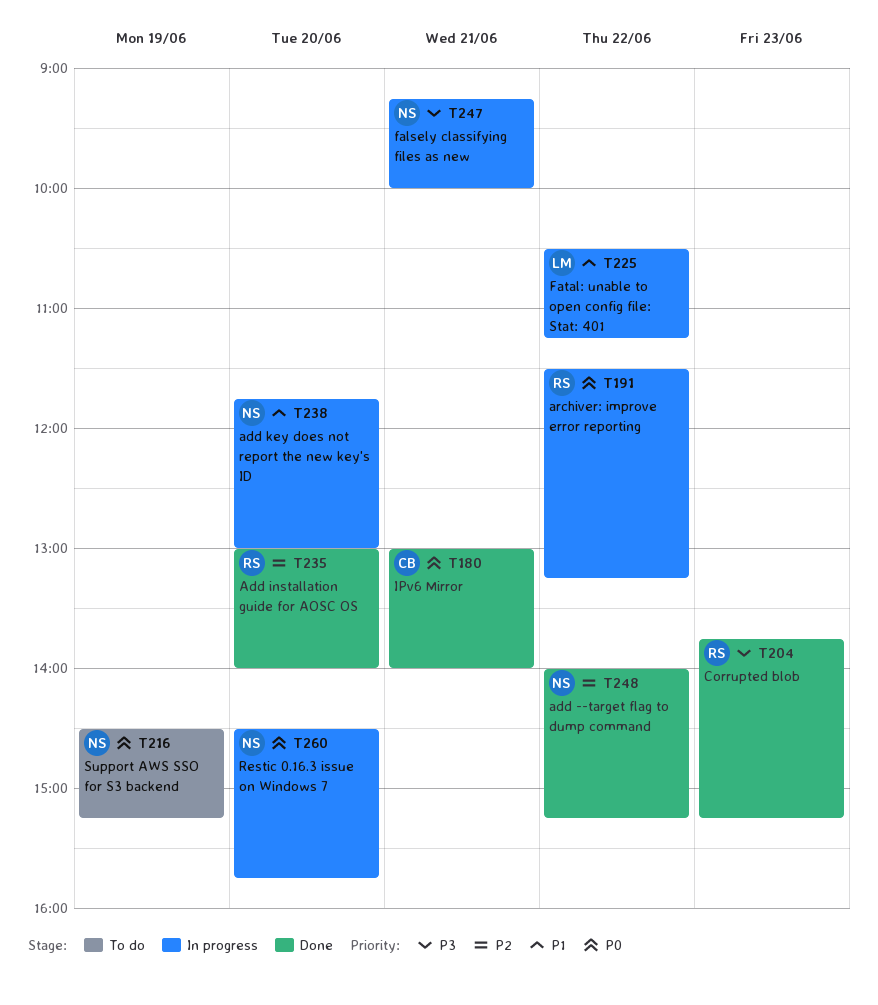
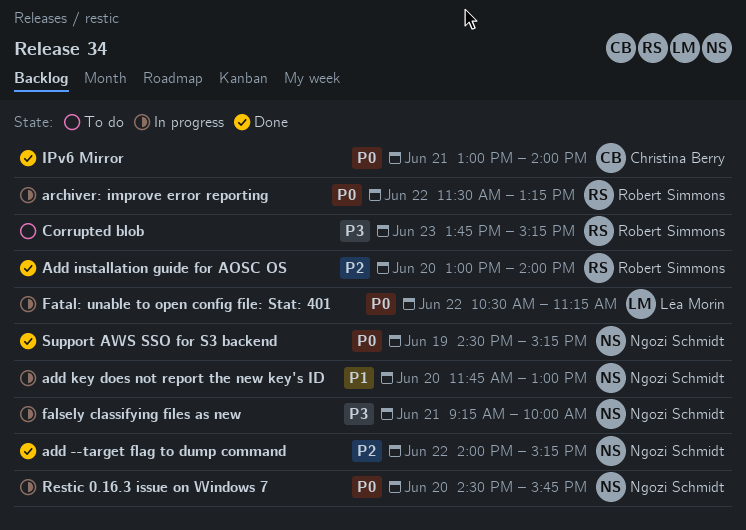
Corrupted blob, status: Done -> To do
Fatal: unable to open config file: Stat: 401, priority: P1 -> P0
Support AWS SSO for S3 backend, status: To do -> Done

